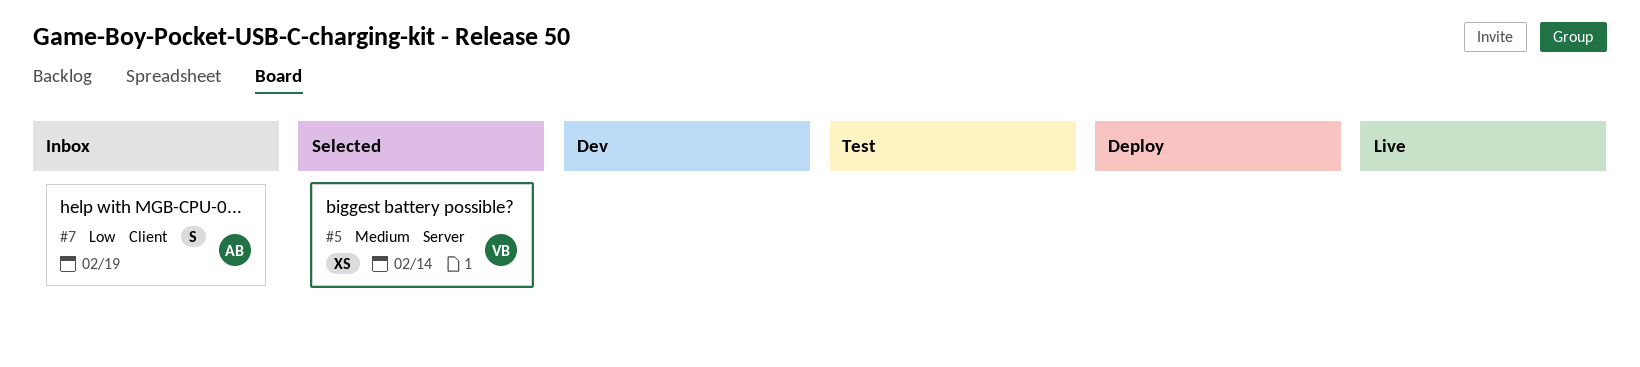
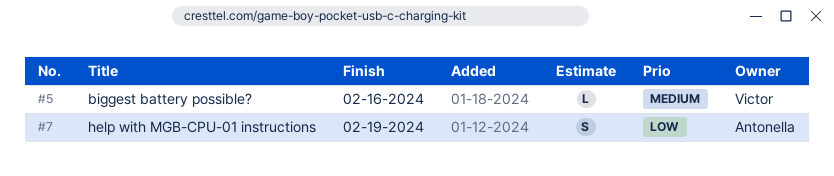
#5, estimate: XS -> L
#5, due: Feb 14 -> Feb 16

